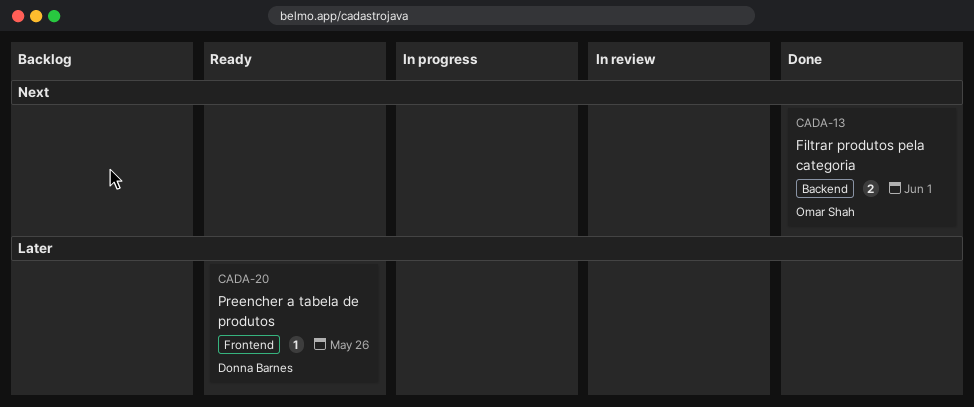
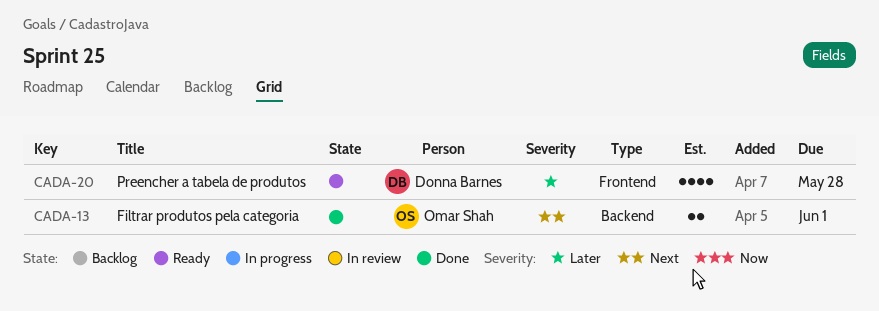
CADA-20, estimate: 1 -> 4
CADA-20, due: May 26 -> May 28

